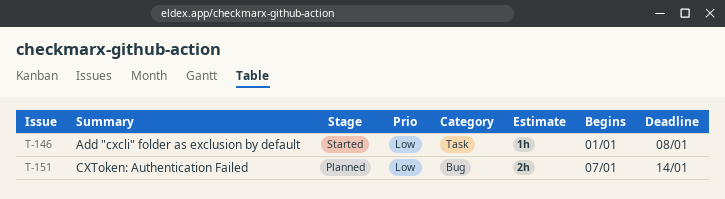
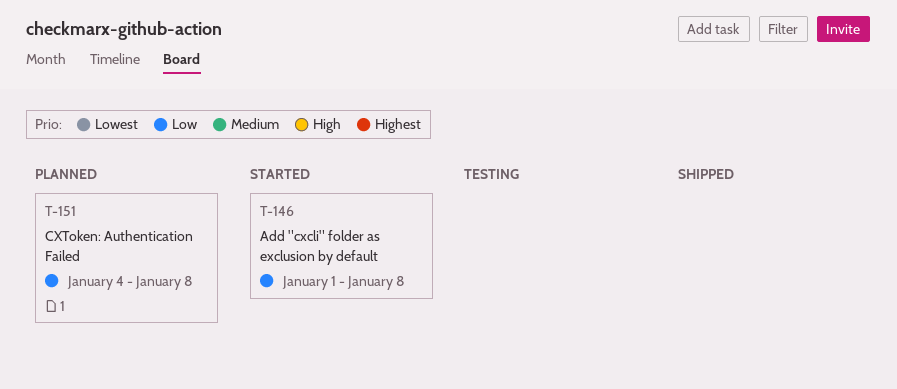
T-151, start: Jan 7 -> Jan 4
T-151, due: Jan 14 -> Jan 8

